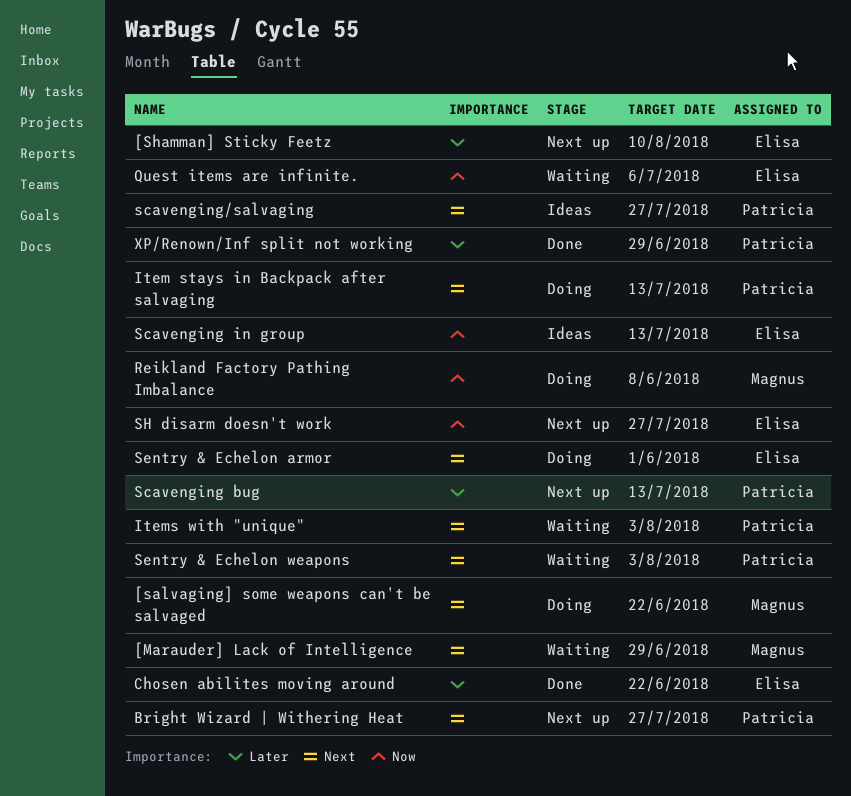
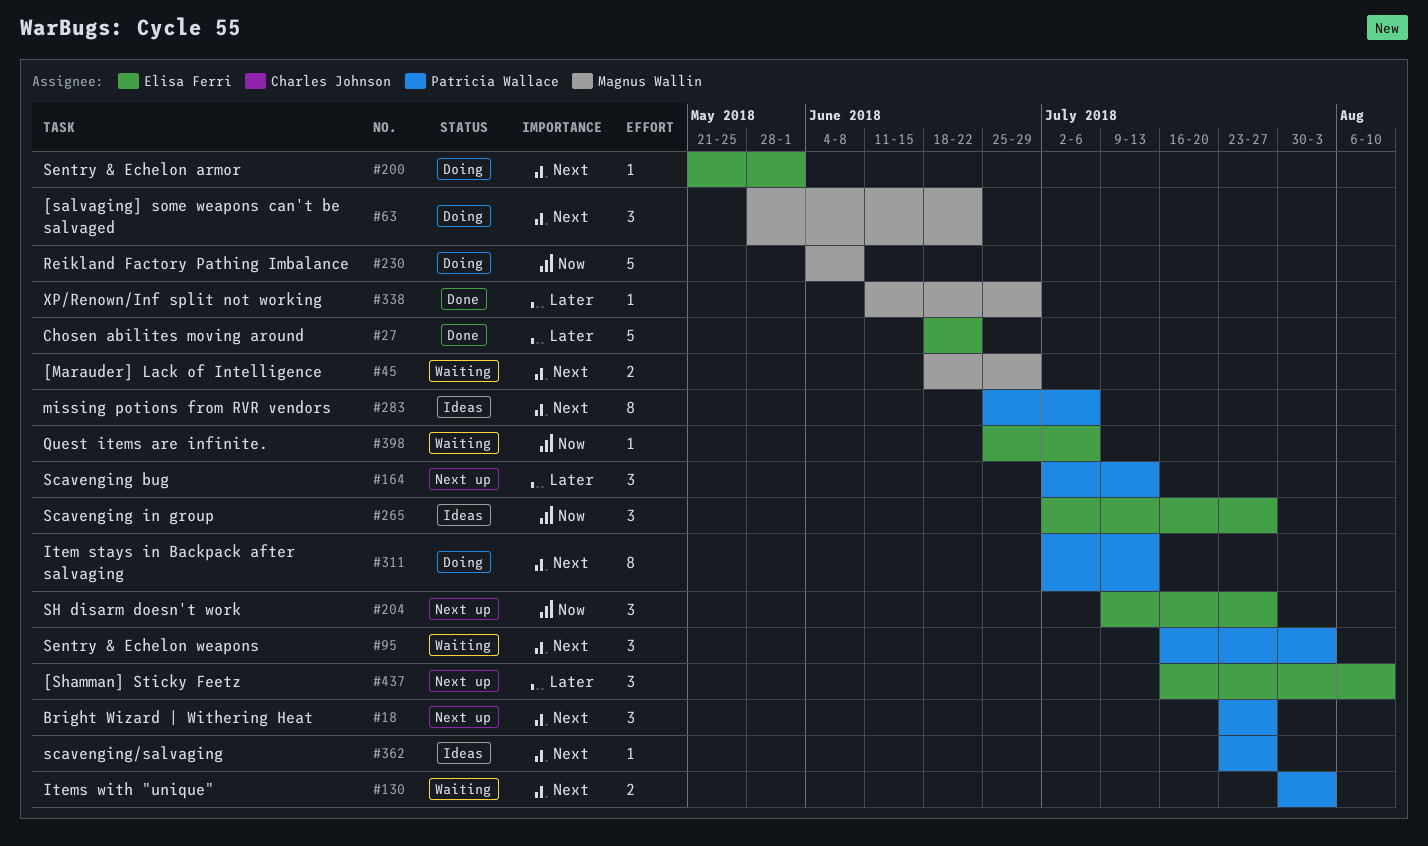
missing potions from RVR vendors: none -> present
Scavenging in group, due: Jul 13 -> Jul 27
XP/Renown/Inf split not working, owner: Patricia Wallace -> Magnus Wallin

